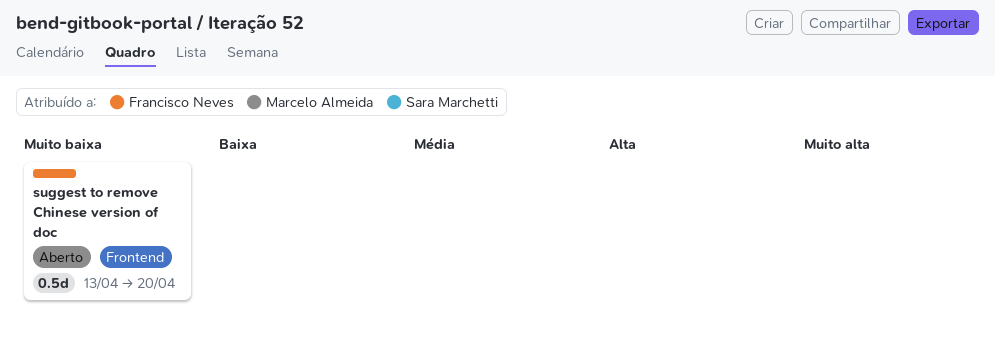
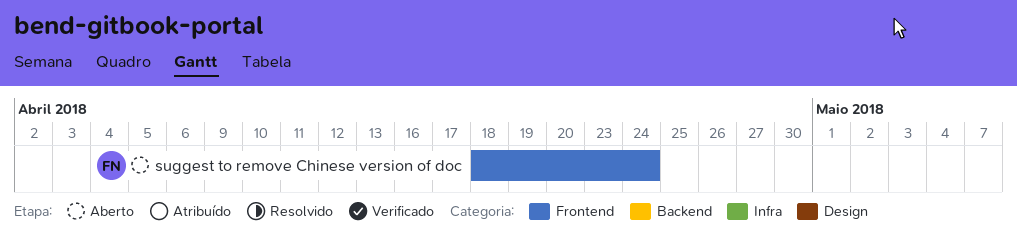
suggest to remove Chinese version of doc, start: Apr 13 -> Apr 18
suggest to remove Chinese version of doc, due: Apr 20 -> Apr 24

